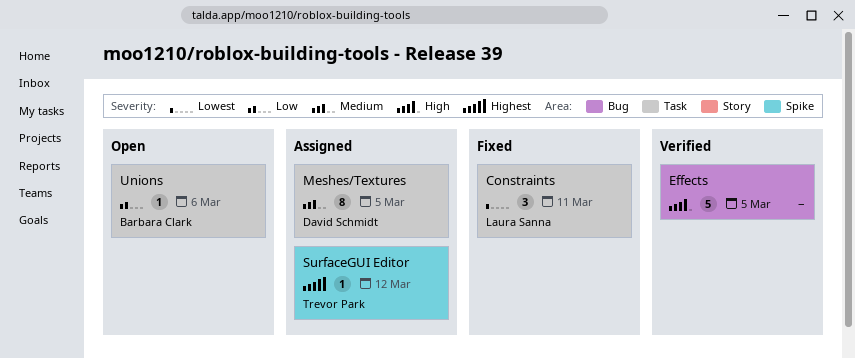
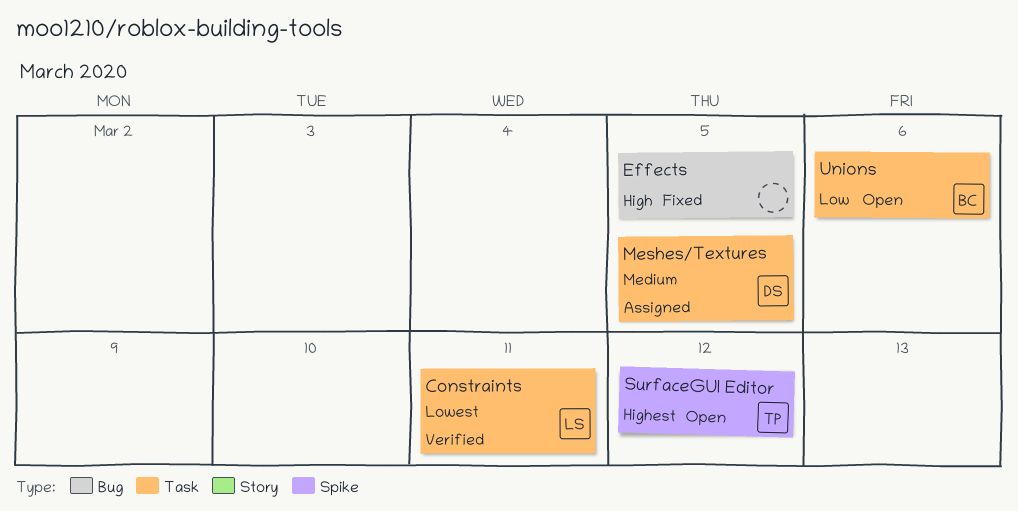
Constraints, status: Fixed -> Verified
Effects, status: Verified -> Fixed
SurfaceGUI Editor, status: Assigned -> Open

